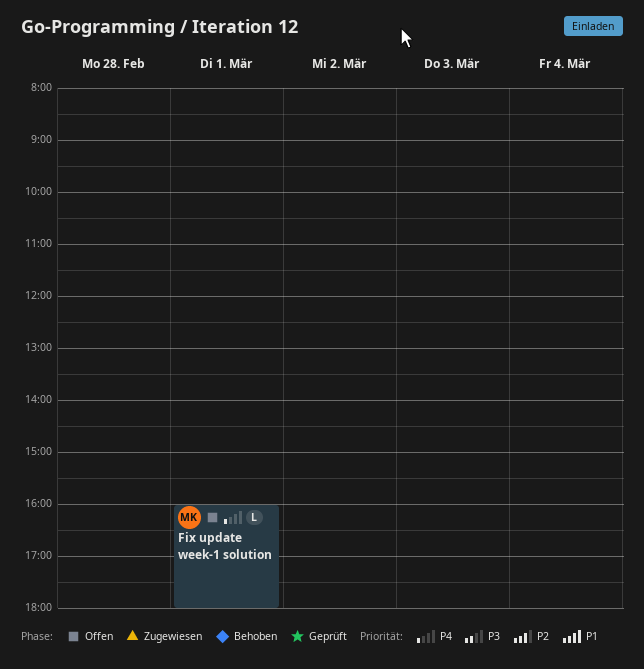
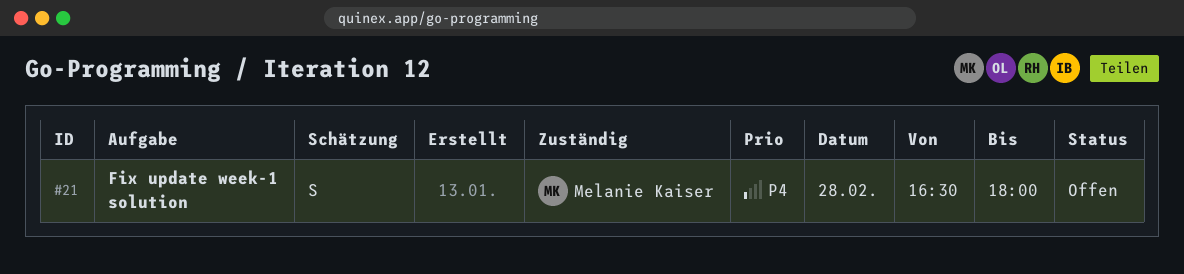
Fix update week-1 solution, estimate: L -> S
Fix update week-1 solution, day: Mar 1 -> Feb 28
Fix update week-1 solution, begins: 16:00 -> 16:30

